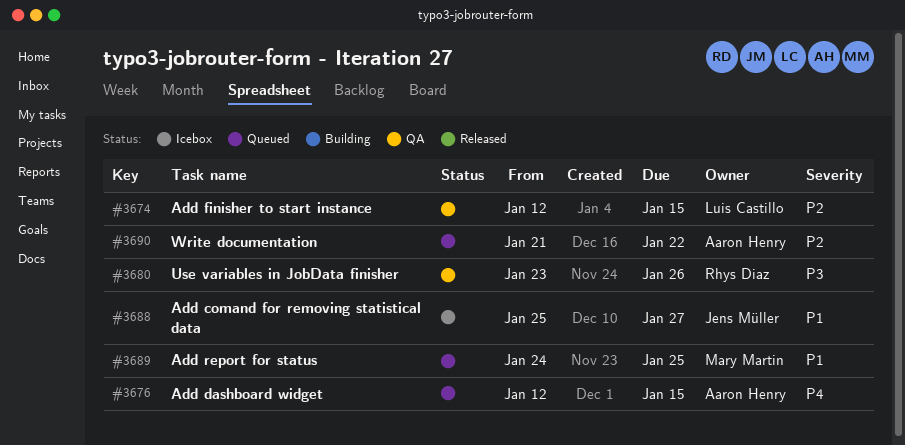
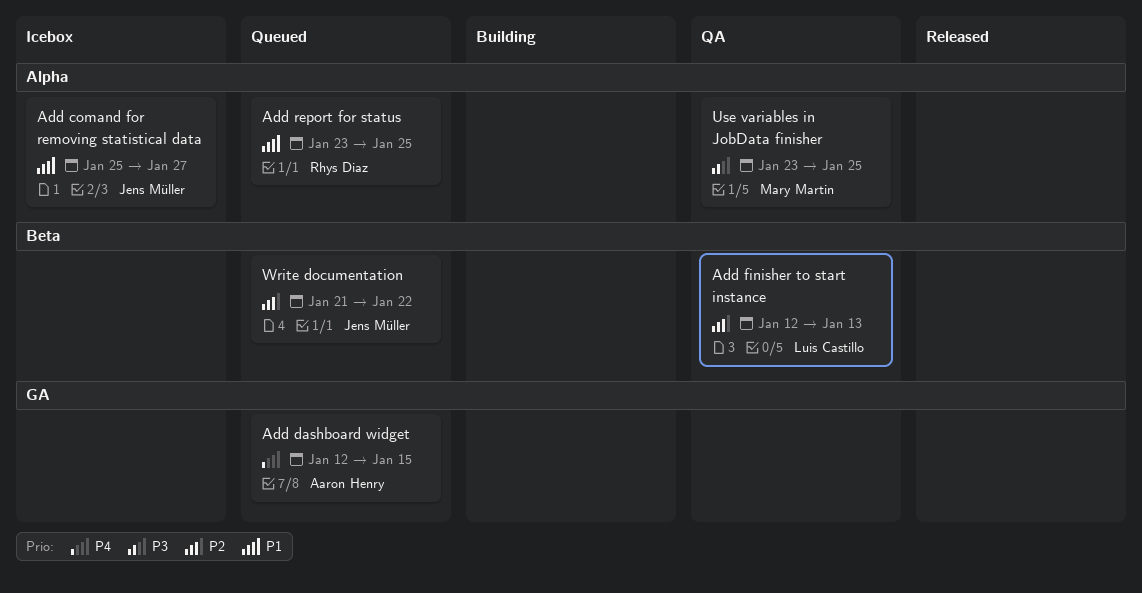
Add finisher to start instance, due: Jan 15 -> Jan 13
Add report for status, owner: Mary Martin -> Rhys Diaz
Add report for status, start: Jan 24 -> Jan 23
Use variables in JobData finisher, owner: Rhys Diaz -> Mary Martin
Use variables in JobData finisher, due: Jan 26 -> Jan 25
Write documentation, owner: Aaron Henry -> Jens Müller

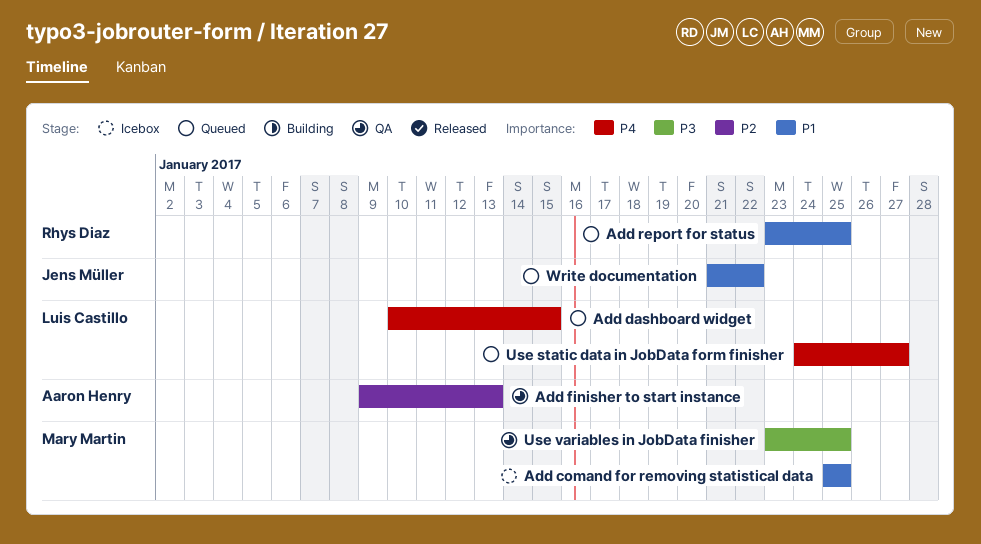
Add comand for removing statistical data, owner: Jens Müller -> Mary Martin
Add comand for removing statistical data, due: Jan 27 -> Jan 25
Add dashboard widget, owner: Aaron Henry -> Luis Castillo
Add dashboard widget, start: Jan 12 -> Jan 10
Add finisher to start instance, owner: Luis Castillo -> Aaron Henry
Add finisher to start instance, start: Jan 12 -> Jan 9
Use static data in JobData form finisher: none -> present
Write documentation, priority: P2 -> P1

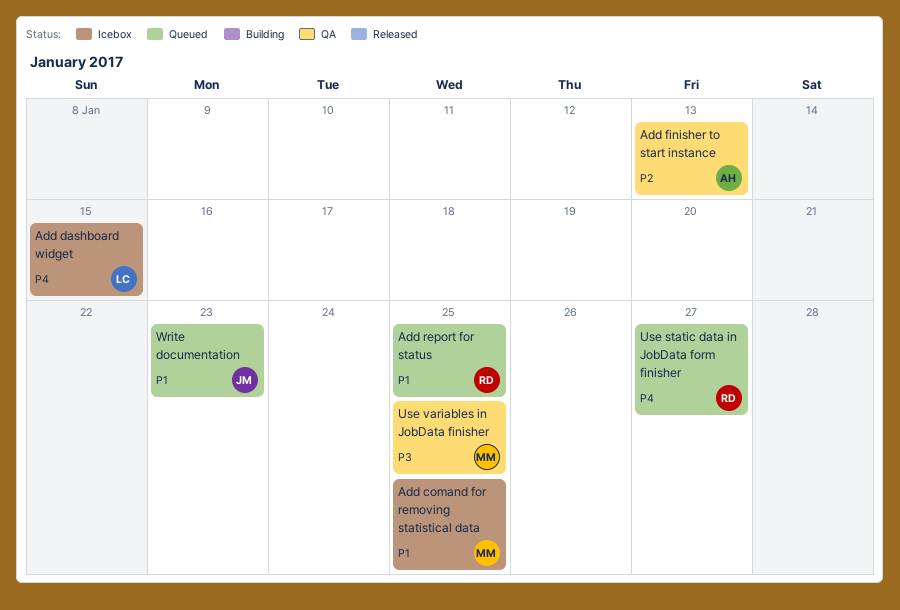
Add dashboard widget, status: Queued -> Icebox
Use static data in JobData form finisher, owner: Luis Castillo -> Rhys Diaz
Write documentation, due: Jan 22 -> Jan 23

